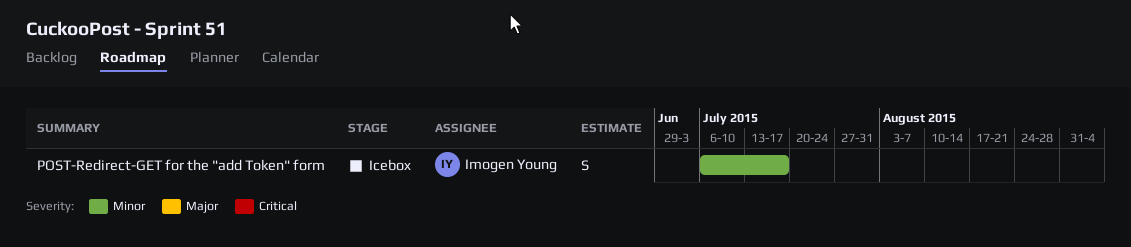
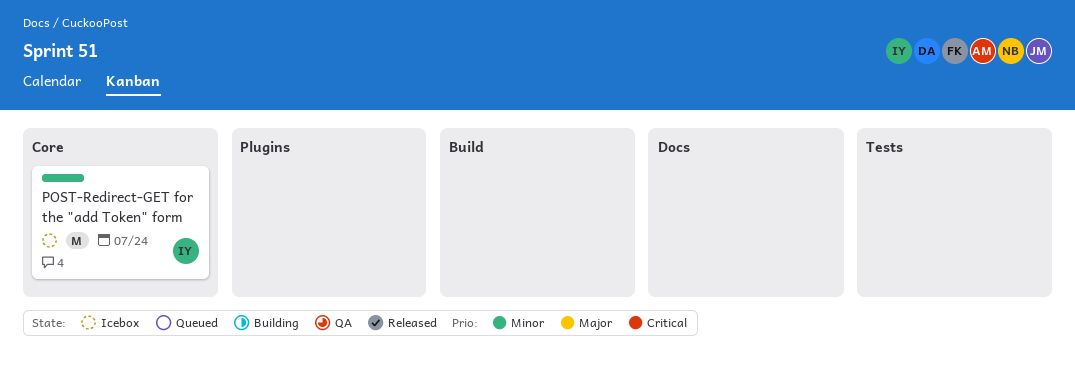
POST-Redirect-GET for the "add Token" form, estimate: S -> M
POST-Redirect-GET for the "add Token" form, due: Jul 17 -> Jul 24

